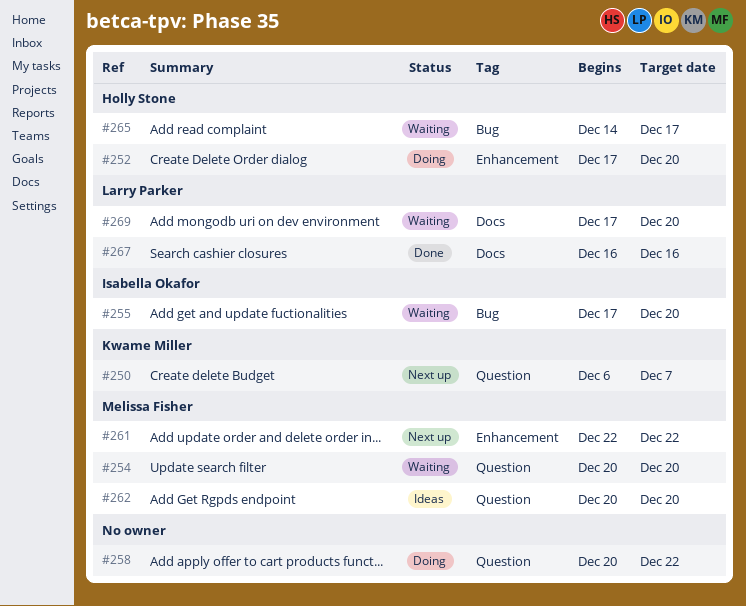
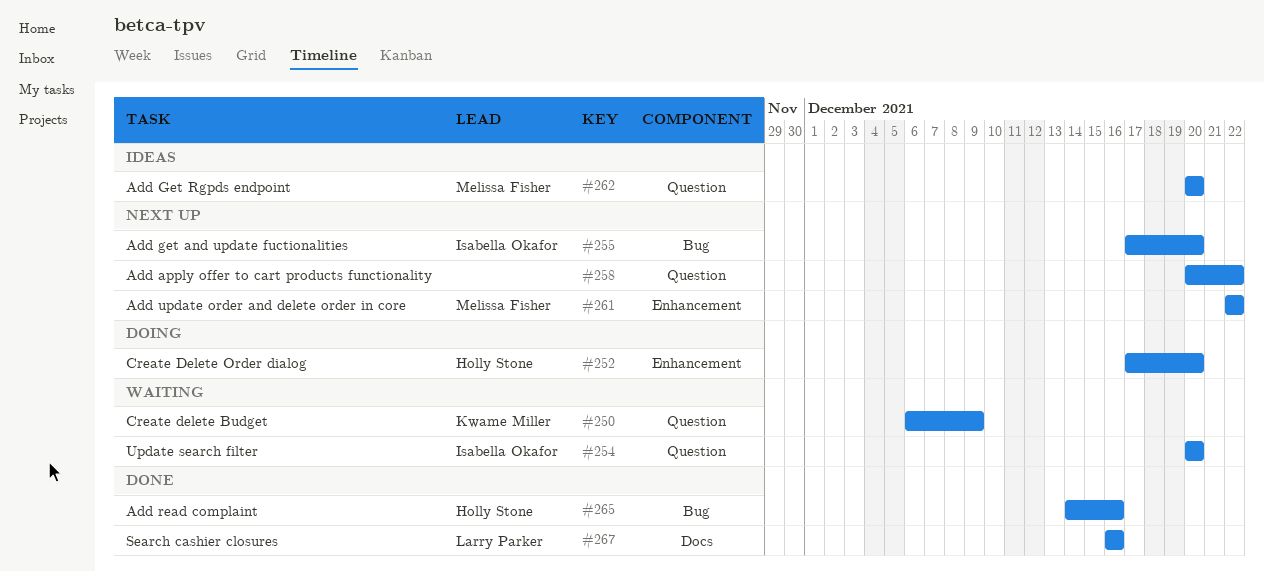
#250, status: Next up -> Waiting
#250, due: Dec 7 -> Dec 9
#254, owner: Melissa Fisher -> Isabella Okafor
#255, status: Waiting -> Next up
#258, status: Doing -> Next up
#265, status: Waiting -> Done
#265, due: Dec 17 -> Dec 16
#269: present -> none

